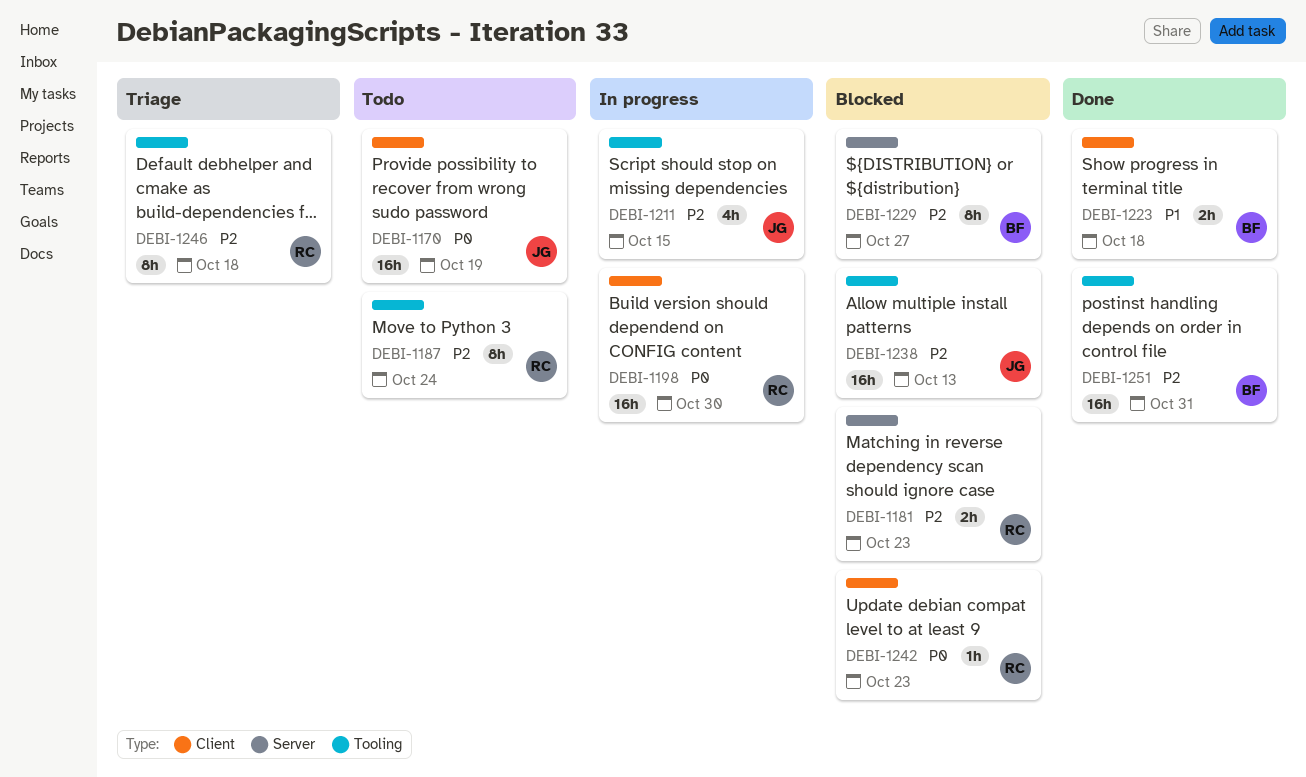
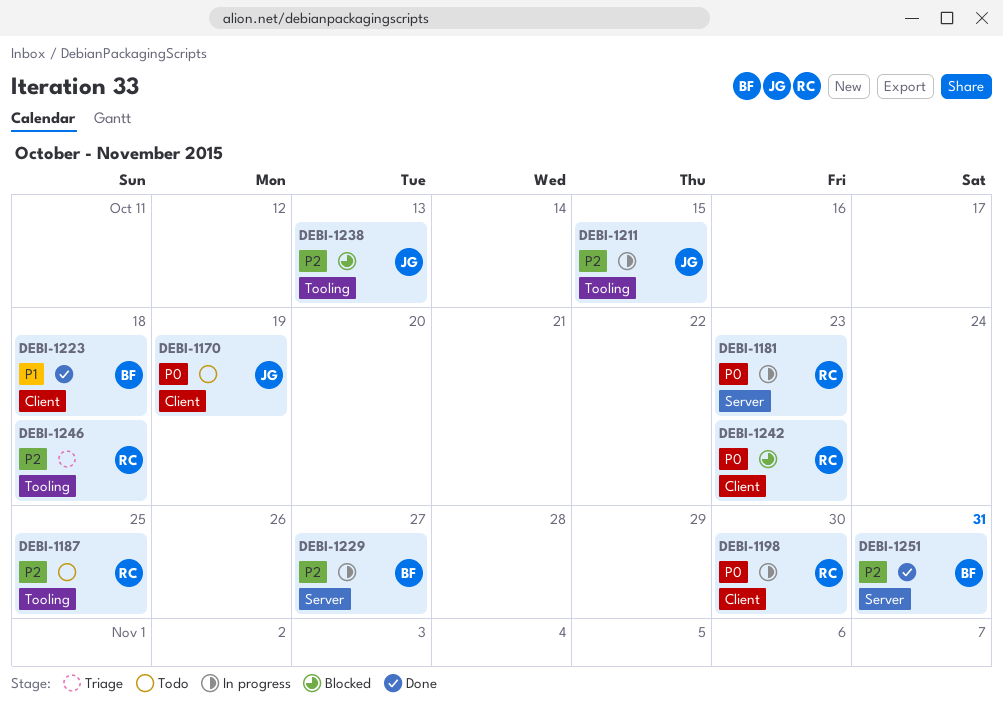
DEBI-1181, status: Blocked -> In progress
DEBI-1181, priority: P2 -> P0
DEBI-1187, due: Oct 24 -> Oct 25
DEBI-1229, status: Blocked -> In progress
DEBI-1251, label: Tooling -> Server

